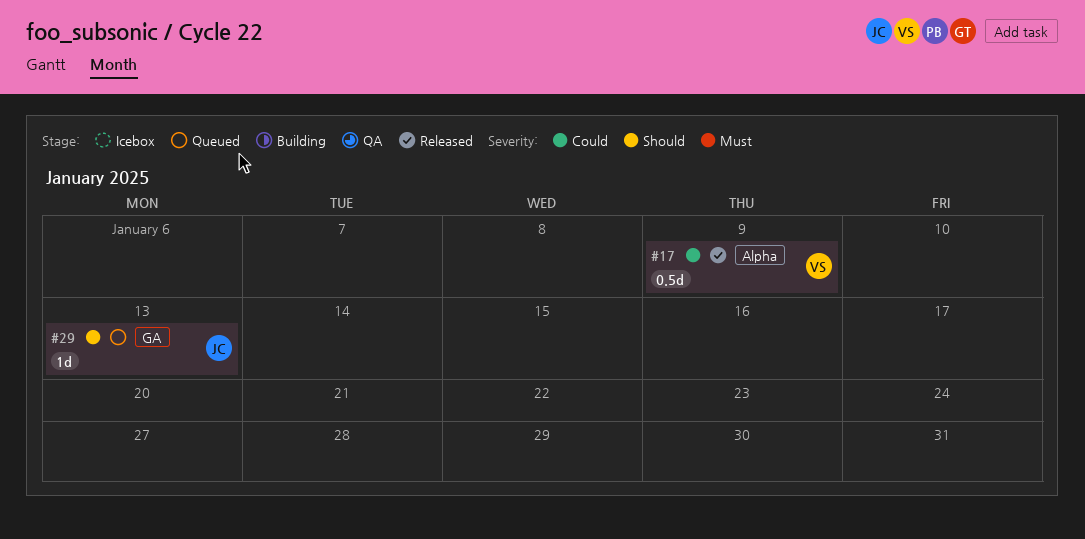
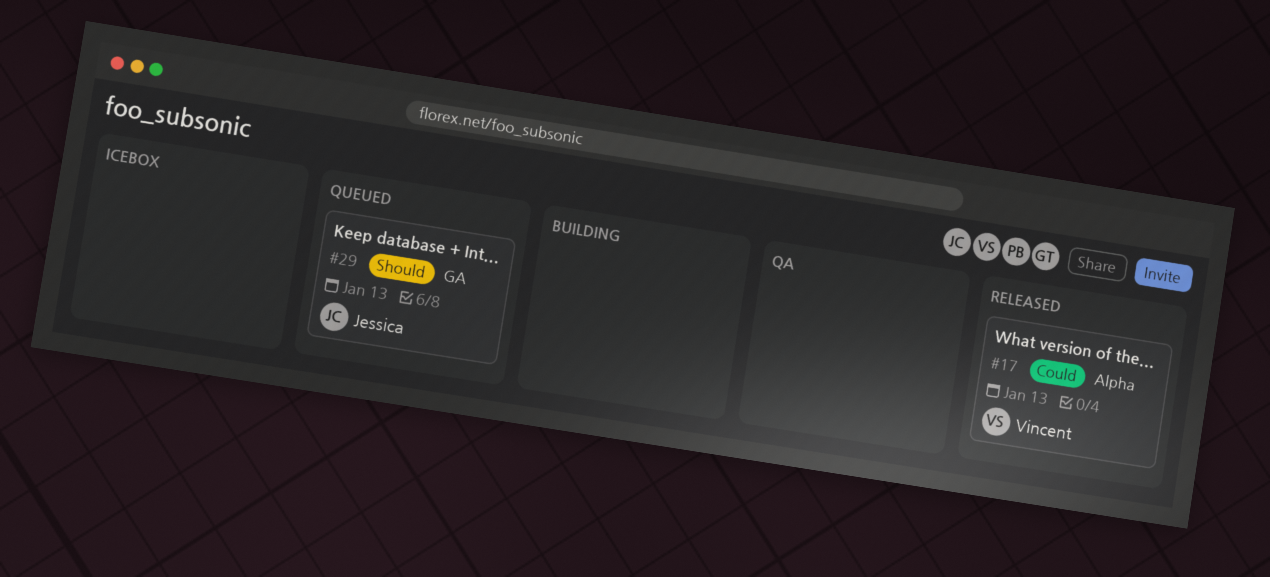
#17, due: Jan 9 -> Jan 13

